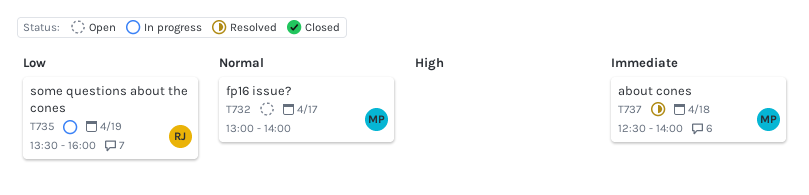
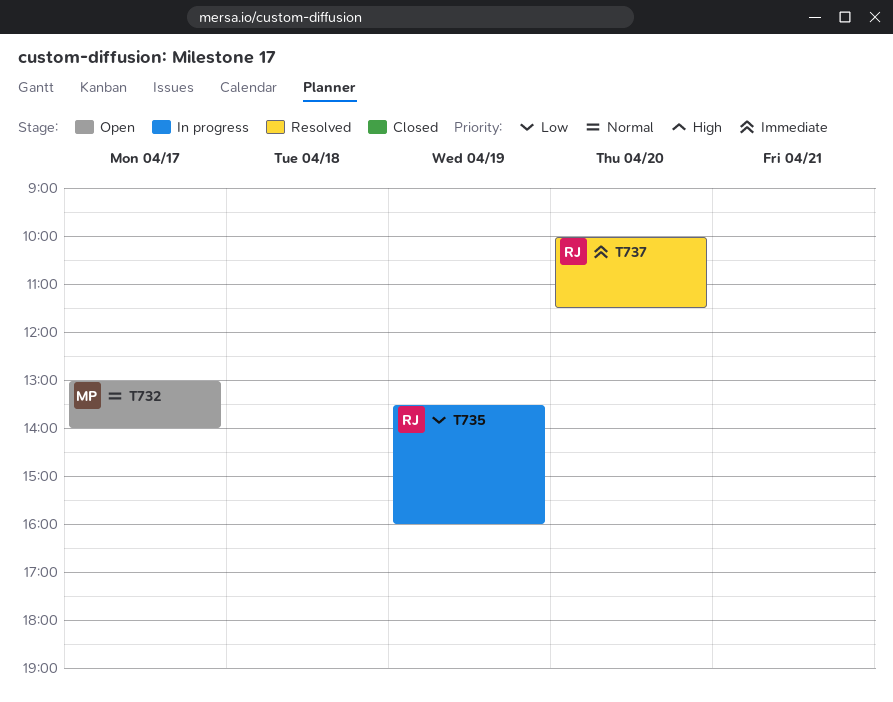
T737, owner: MP -> RJ
T737, day: Apr 18 -> Apr 20
T737, begins: 12:30 -> 10:00
T737, ends: 14:00 -> 11:30

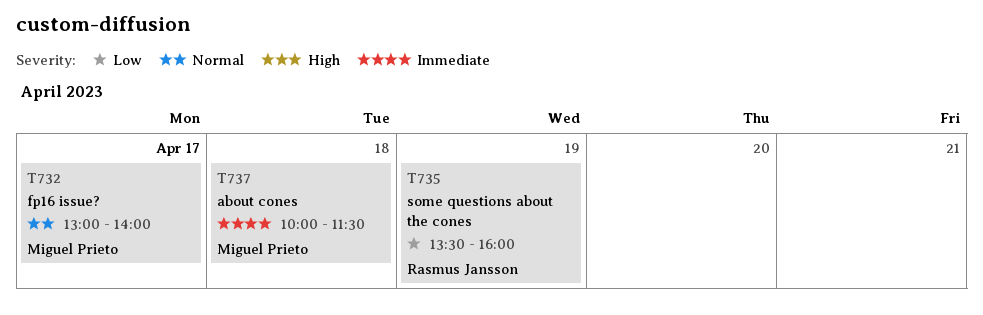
T737, owner: Rasmus Jansson -> Miguel Prieto
T737, day: Apr 20 -> Apr 18

